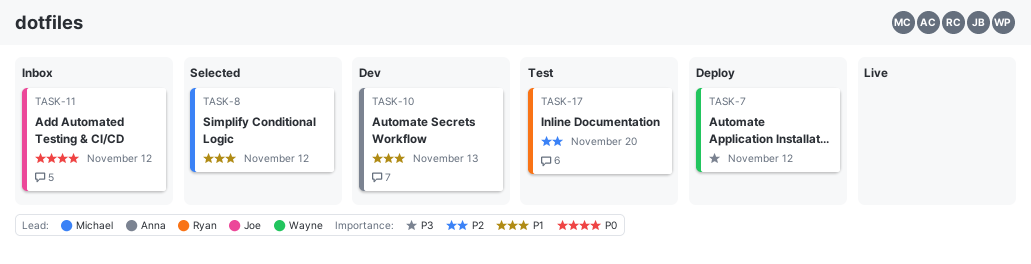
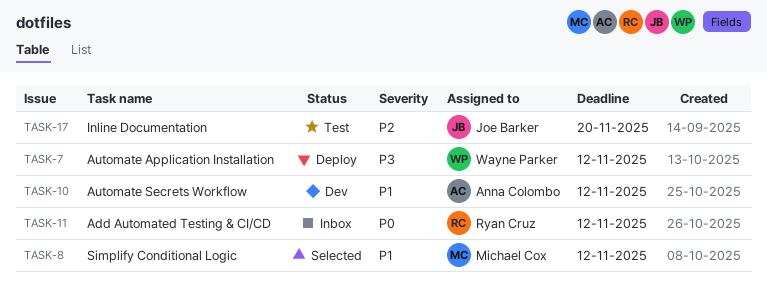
TASK-10, due: Nov 13 -> Nov 12
TASK-11, owner: Joe Barker -> Ryan Cruz
TASK-17, owner: Ryan Cruz -> Joe Barker

